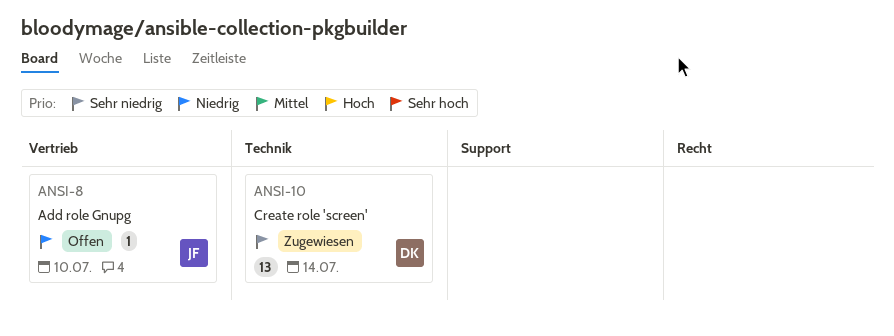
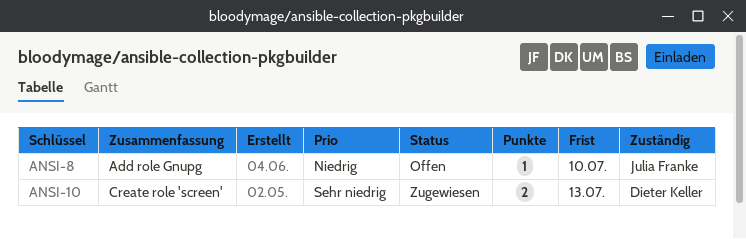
ANSI-10, estimate: 13 -> 2
ANSI-10, due: Jul 14 -> Jul 13

